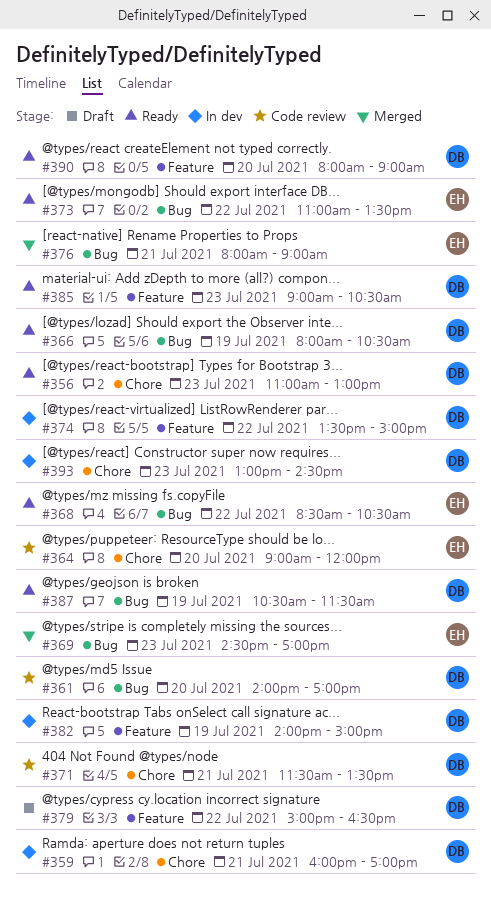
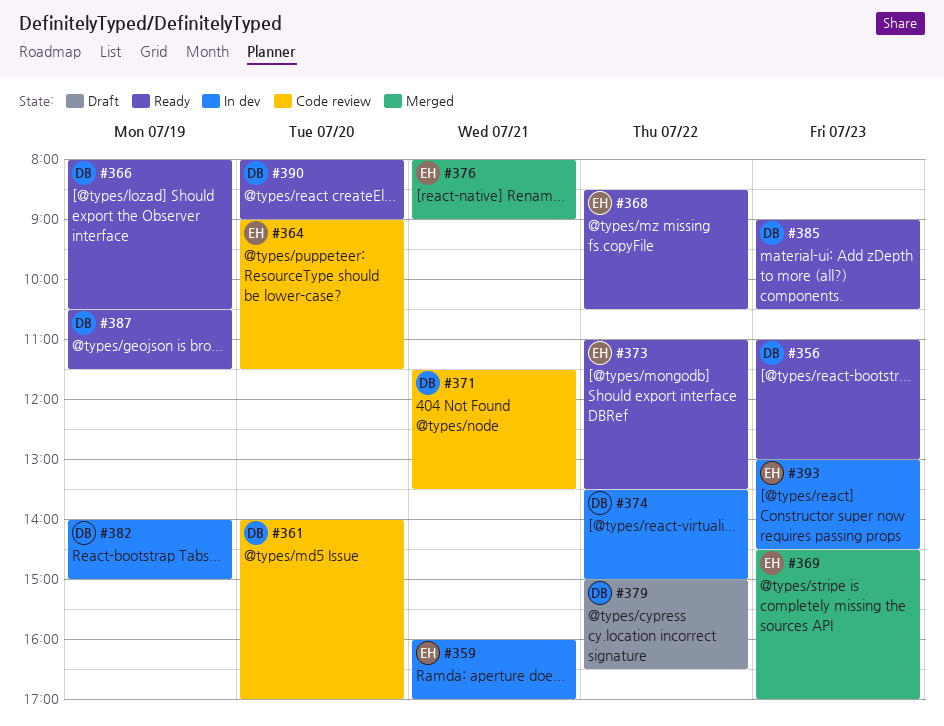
#359, owner: DB -> EH
#364, ends: 12:00 -> 11:30
#393, owner: DB -> EH

